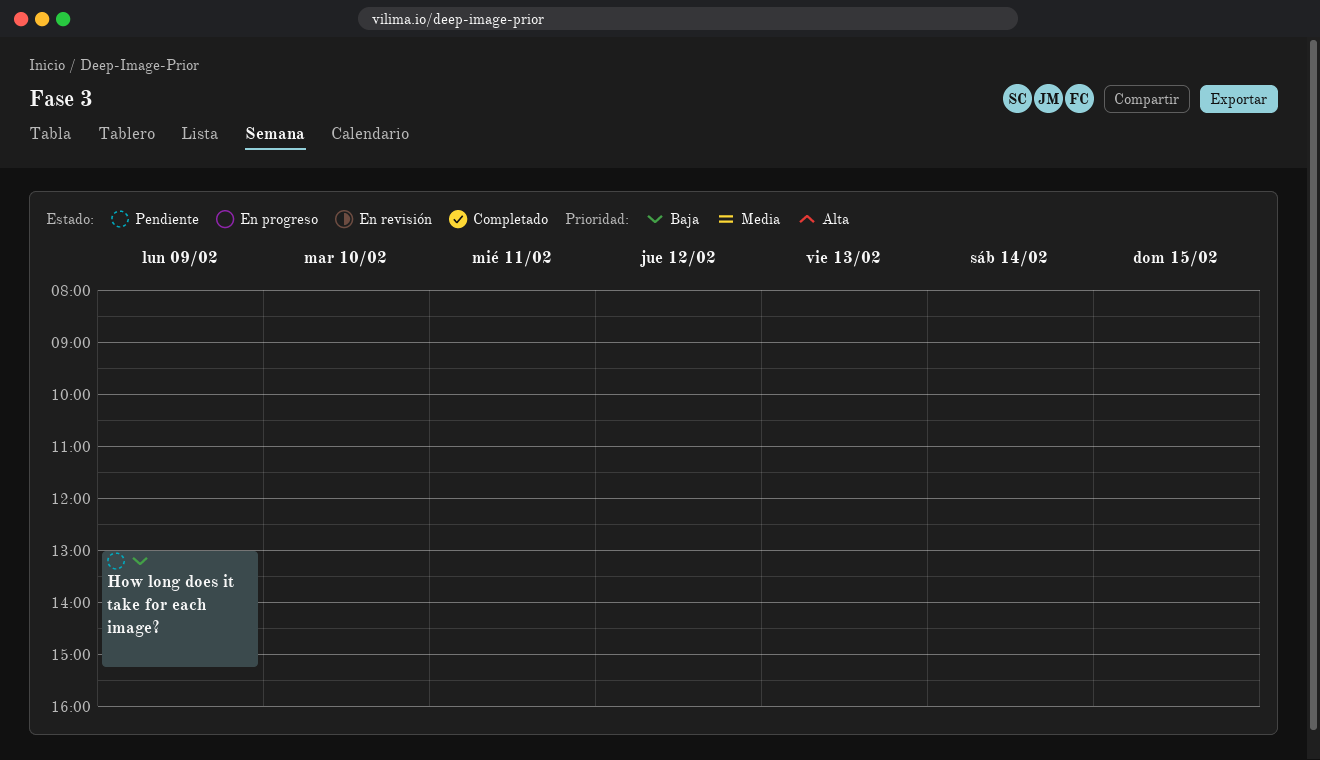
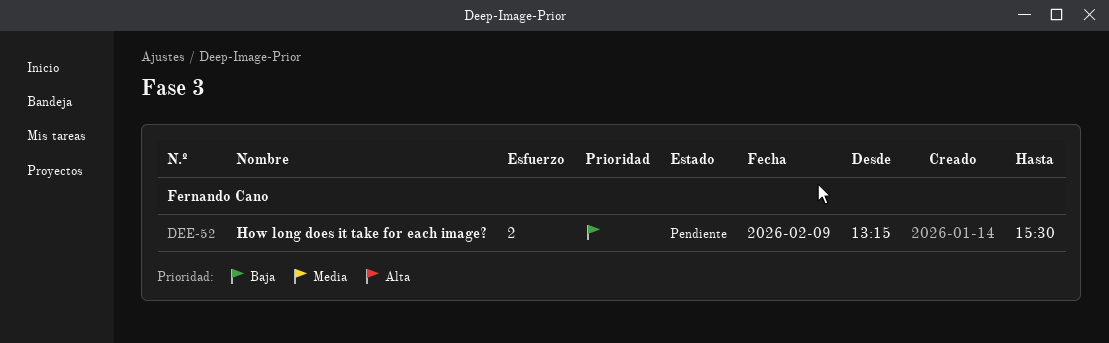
How long does it take for each image?, begins: 13:00 -> 13:15
How long does it take for each image?, ends: 15:15 -> 15:30

